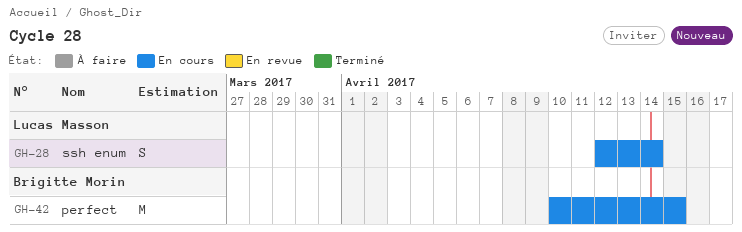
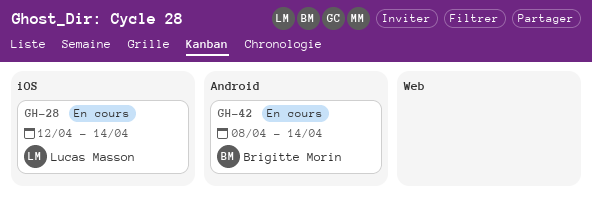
GH-42, start: Apr 10 -> Apr 8
GH-42, due: Apr 15 -> Apr 14

